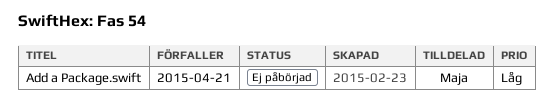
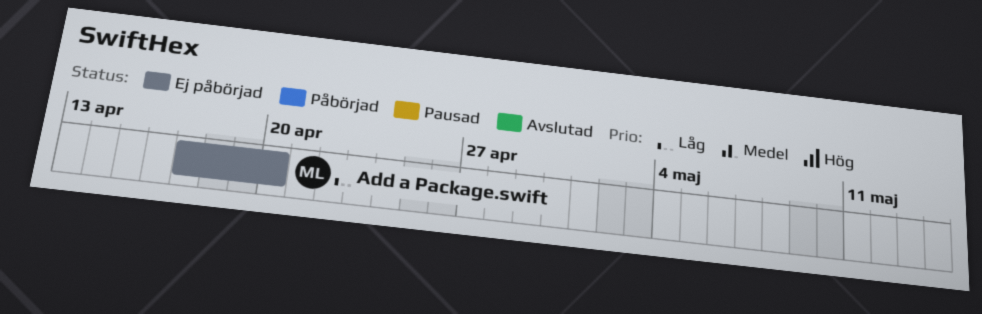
Add a Package.swift, due: Apr 21 -> Apr 20

